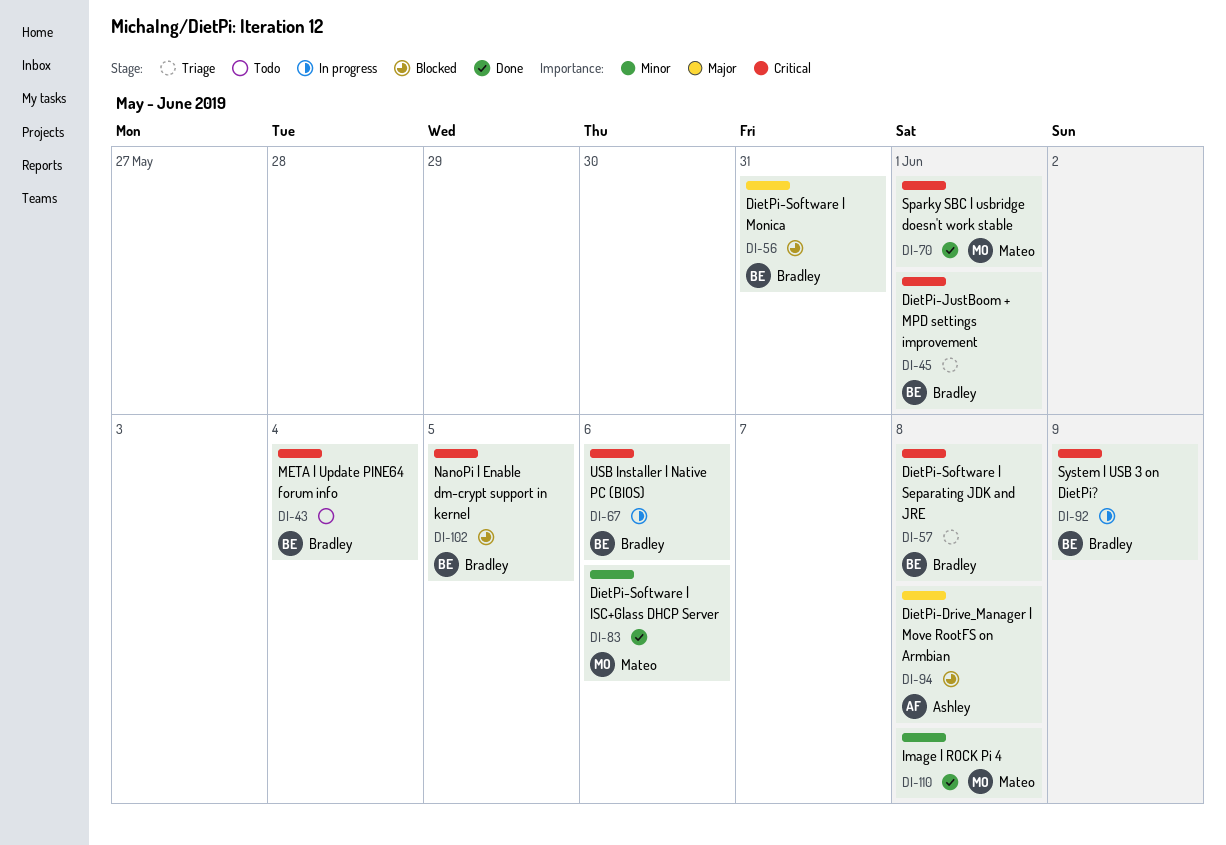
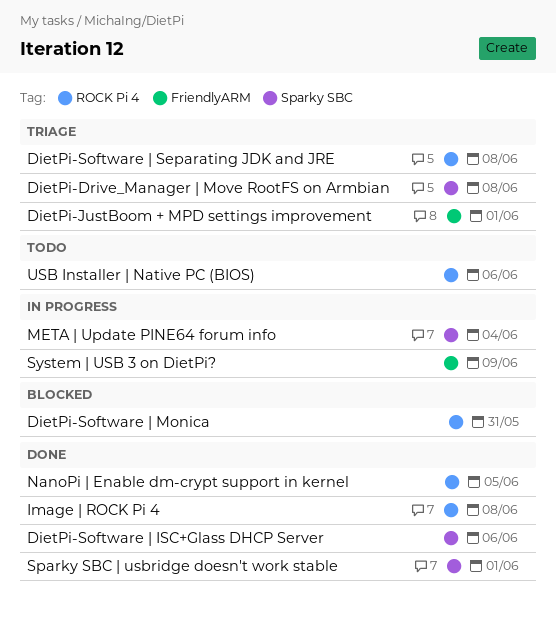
DietPi-Drive_Manager | Move RootFS on Armbian, status: Blocked -> Triage
META | Update PINE64 forum info, status: Todo -> In progress
NanoPi | Enable dm-crypt support in kernel, status: Blocked -> Done
USB Installer | Native PC (BIOS), status: In progress -> Todo

